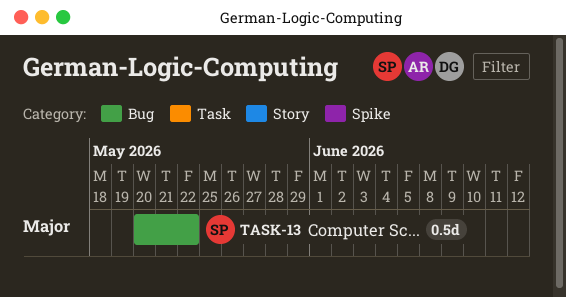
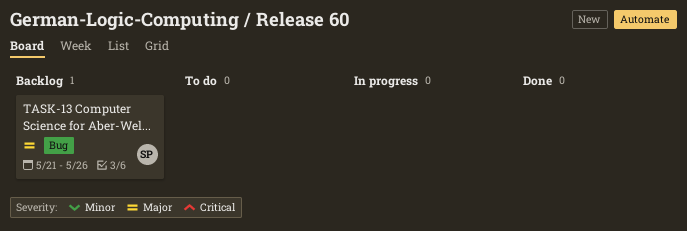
TASK-13, start: May 20 -> May 21
TASK-13, due: May 22 -> May 26

